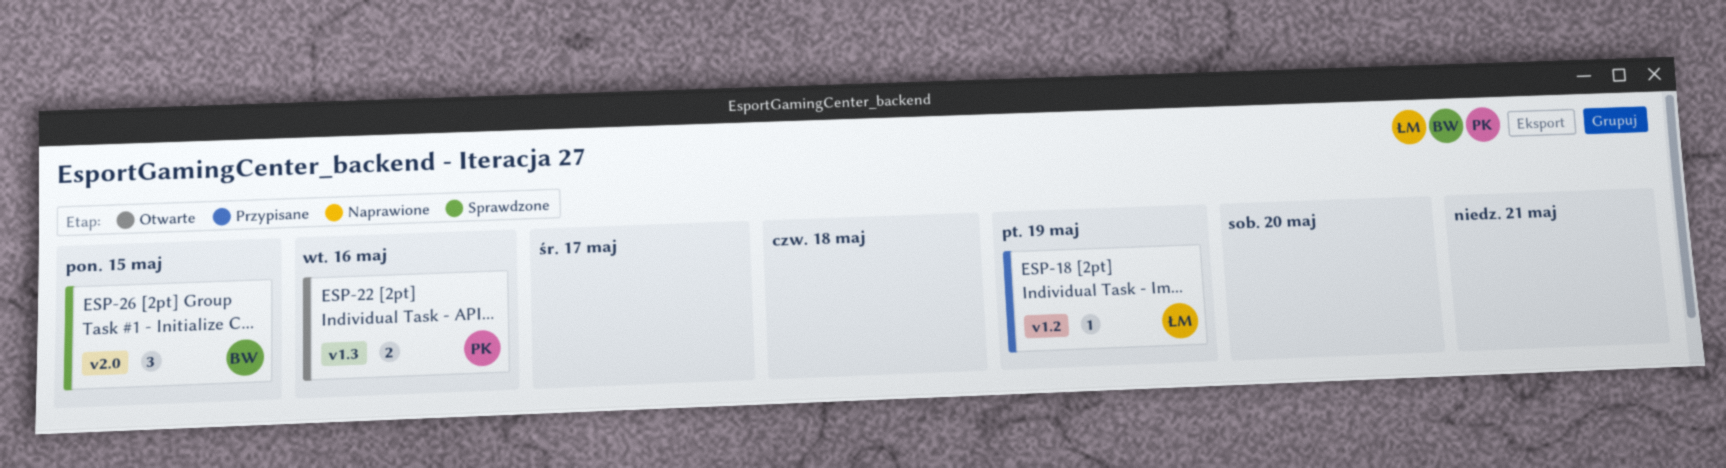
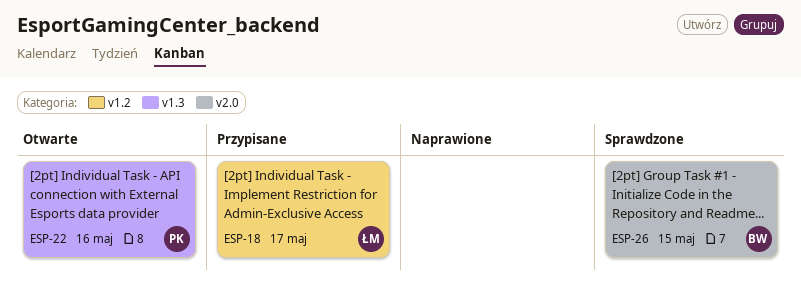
ESP-18, due: May 19 -> May 17

